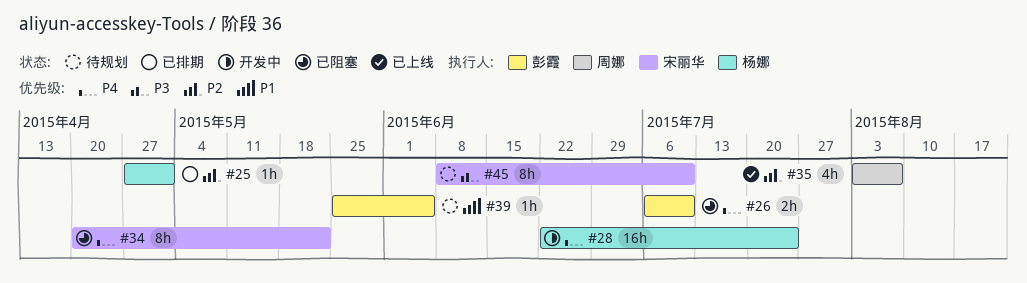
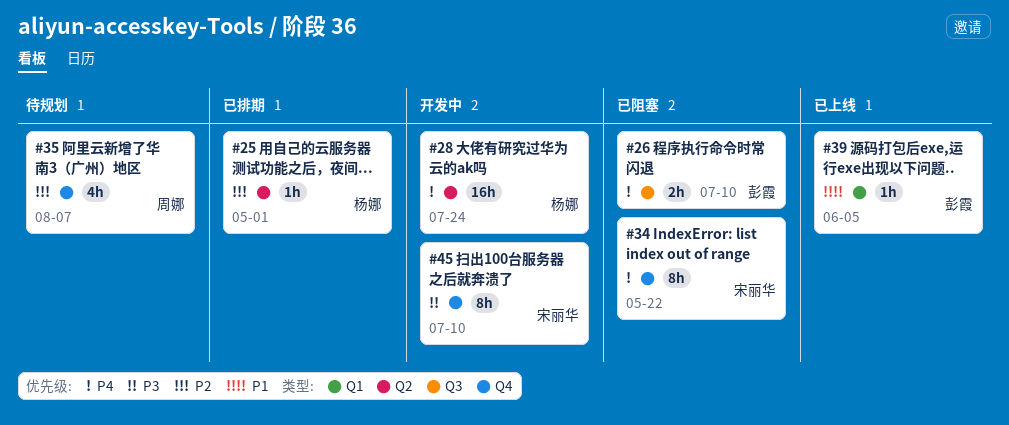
#35, status: 已上线 -> 待规划
#39, status: 待规划 -> 已上线
#45, status: 待规划 -> 开发中

